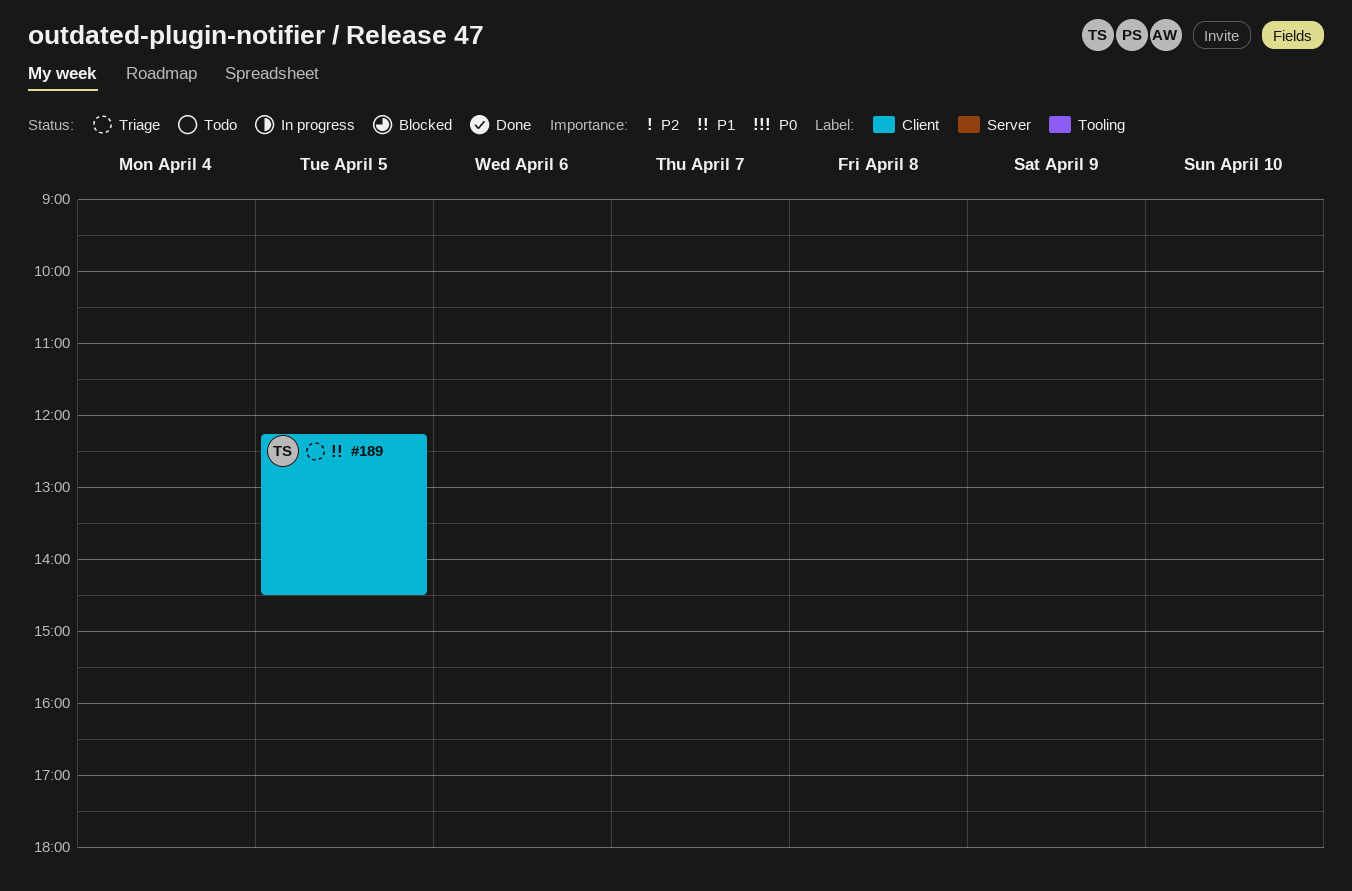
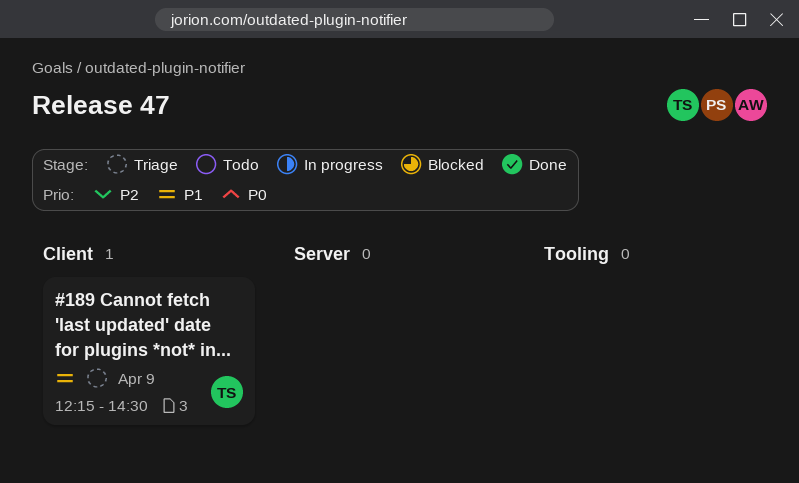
#189, day: Apr 5 -> Apr 9

